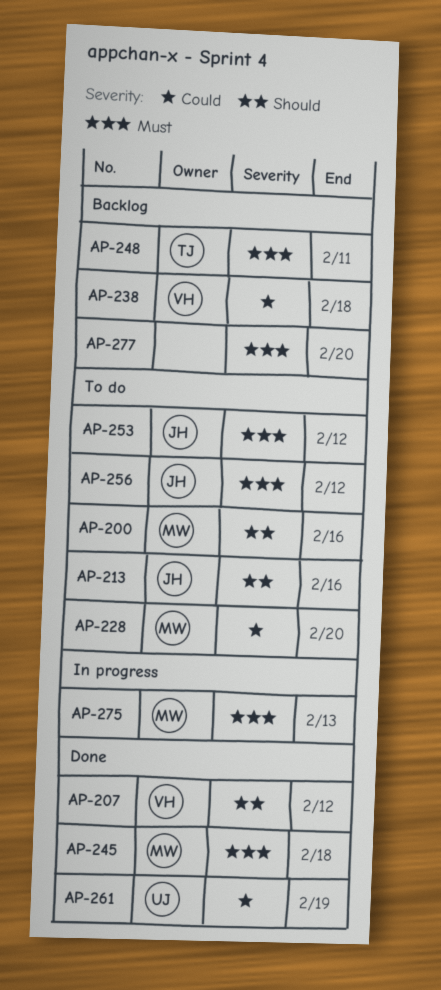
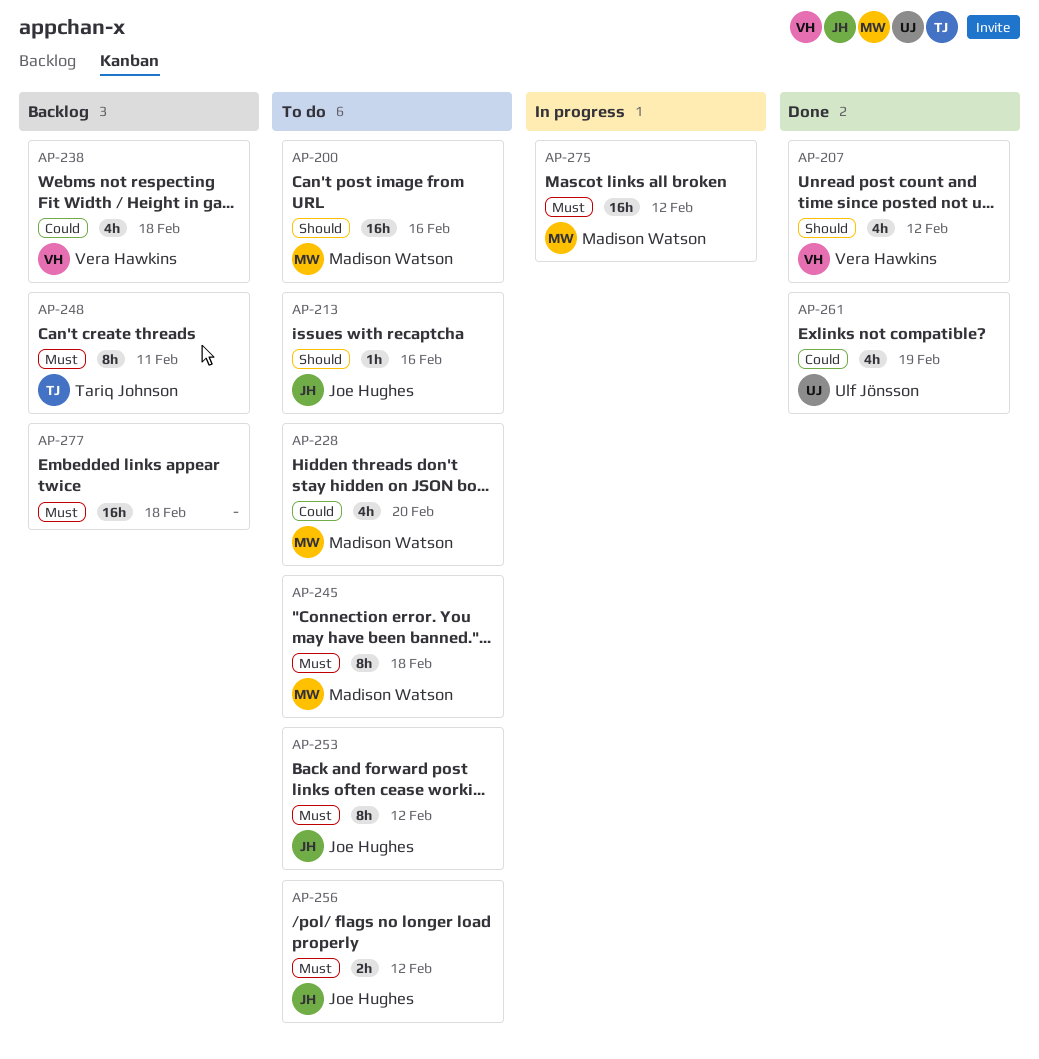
AP-245, status: Done -> To do
AP-275, due: Feb 13 -> Feb 12
AP-277, due: Feb 20 -> Feb 18

